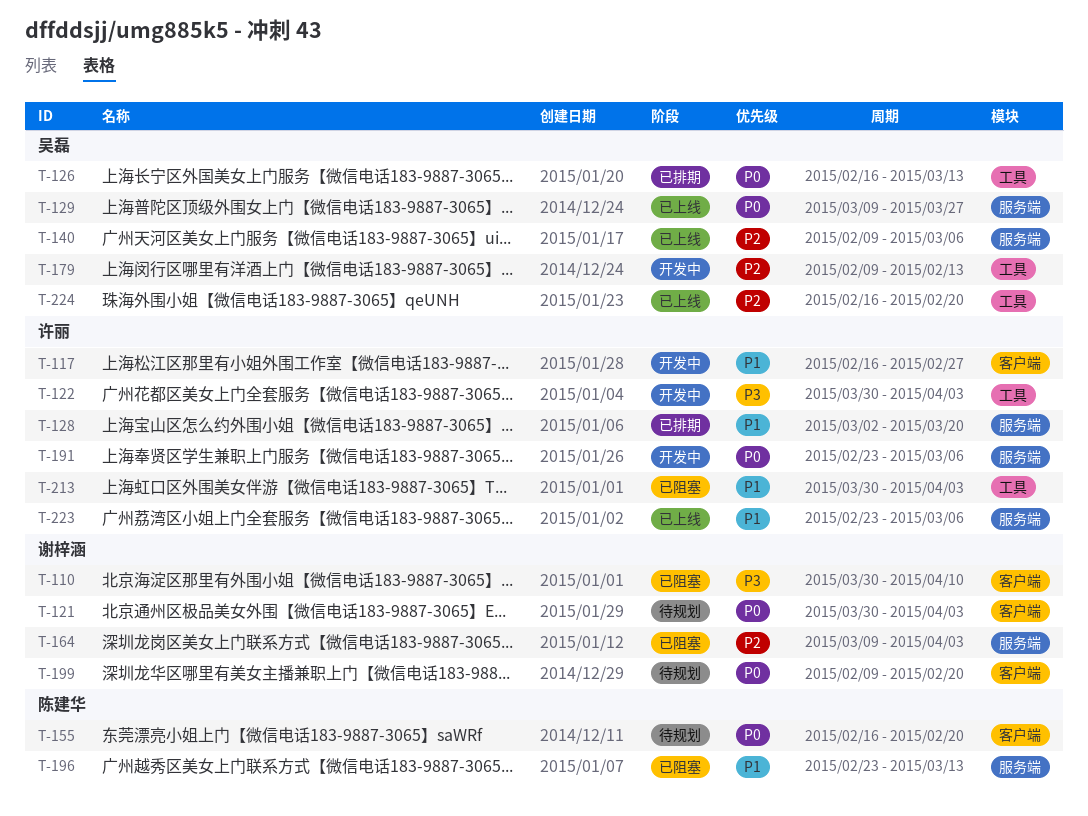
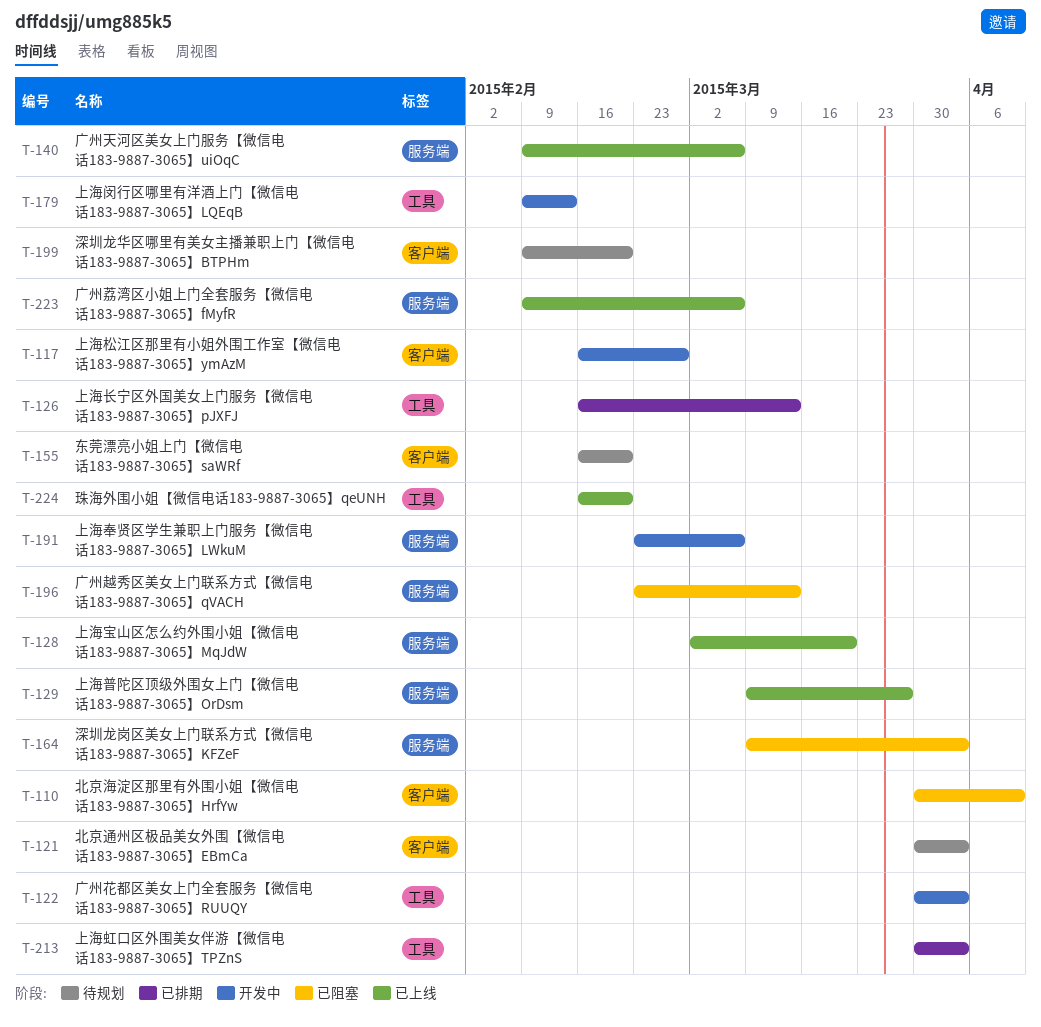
T-128, status: 已排期 -> 已上线
T-213, status: 已阻塞 -> 已排期
T-223, start: Feb 23 -> Feb 9

